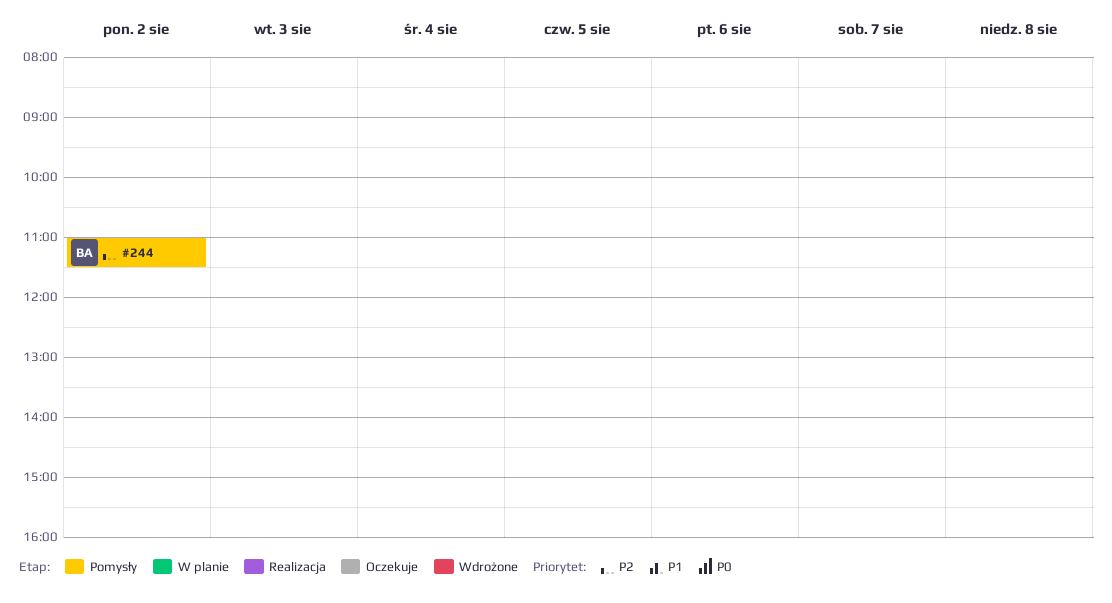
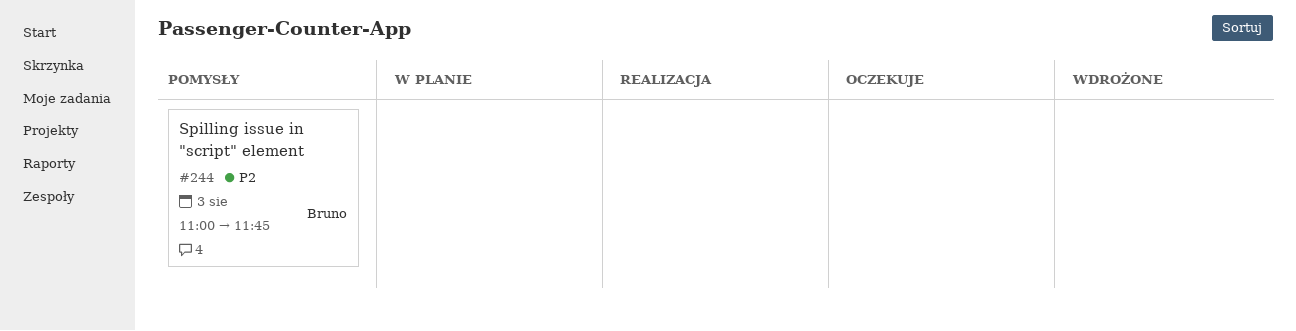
#244, day: Aug 2 -> Aug 3
#244, ends: 11:30 -> 11:45

